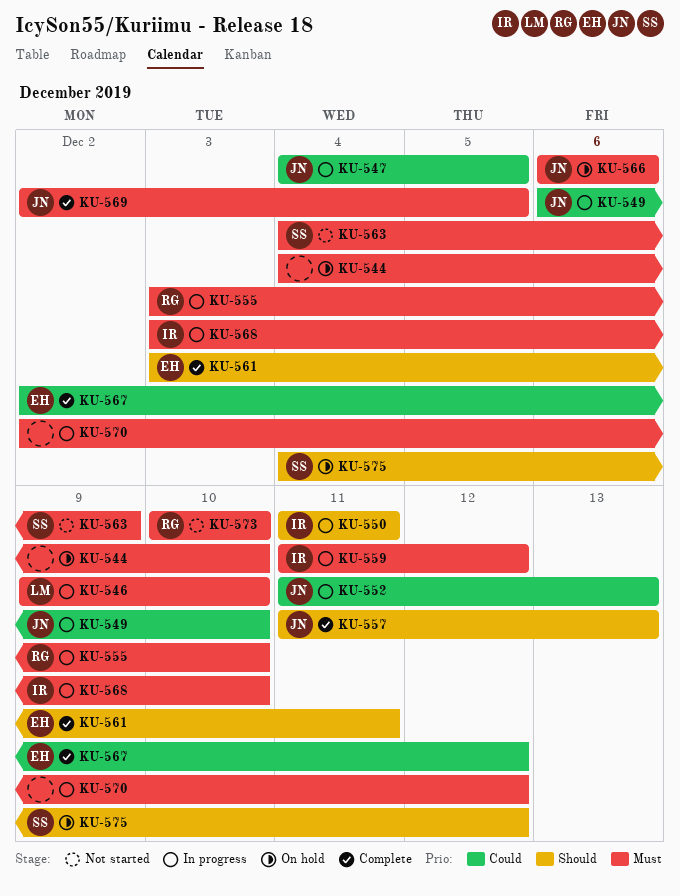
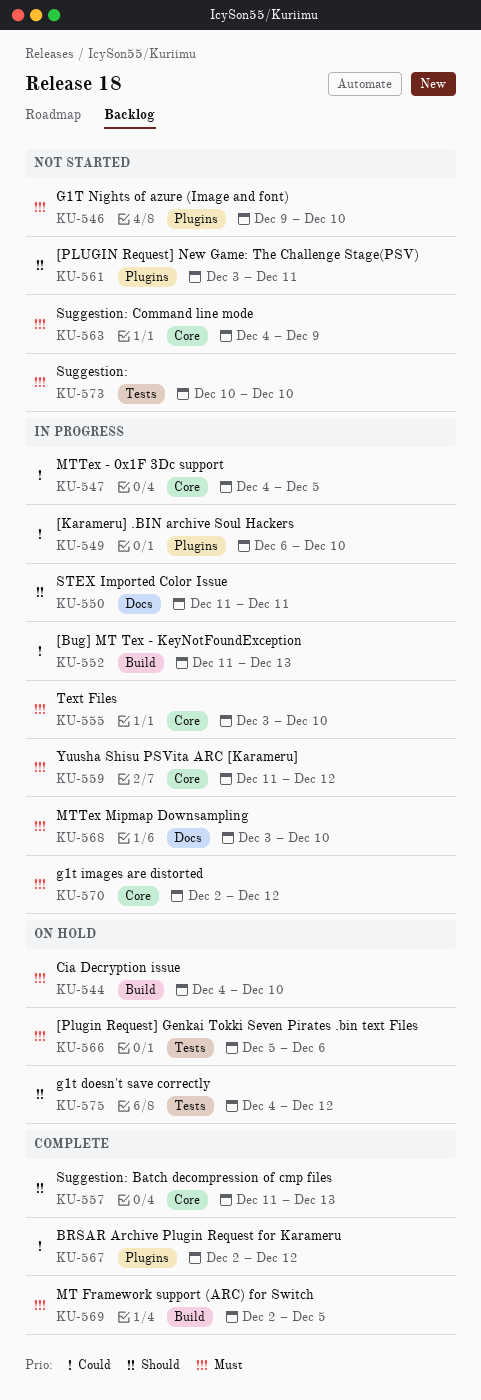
KU-546, status: In progress -> Not started
KU-561, status: Complete -> Not started
KU-566, start: Dec 6 -> Dec 5

